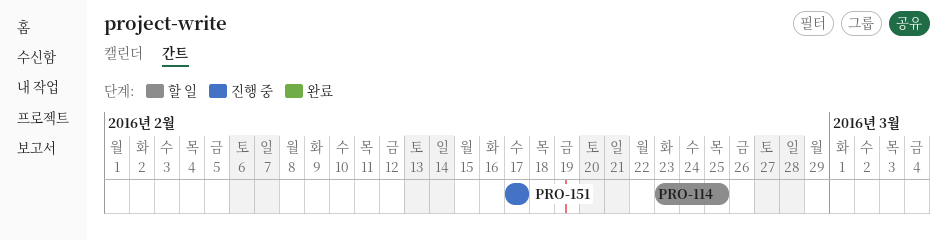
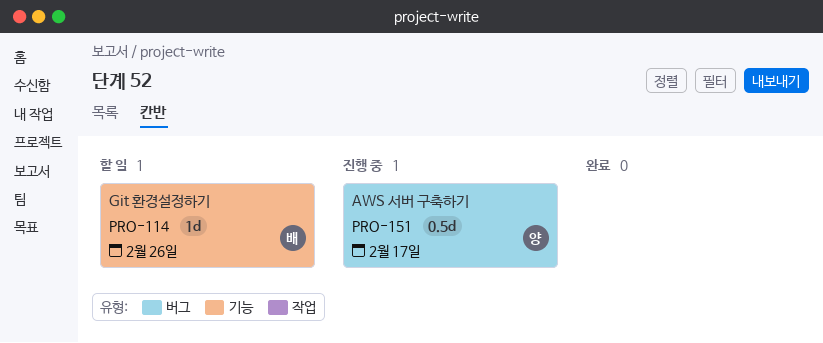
PRO-114, due: Feb 25 -> Feb 26

